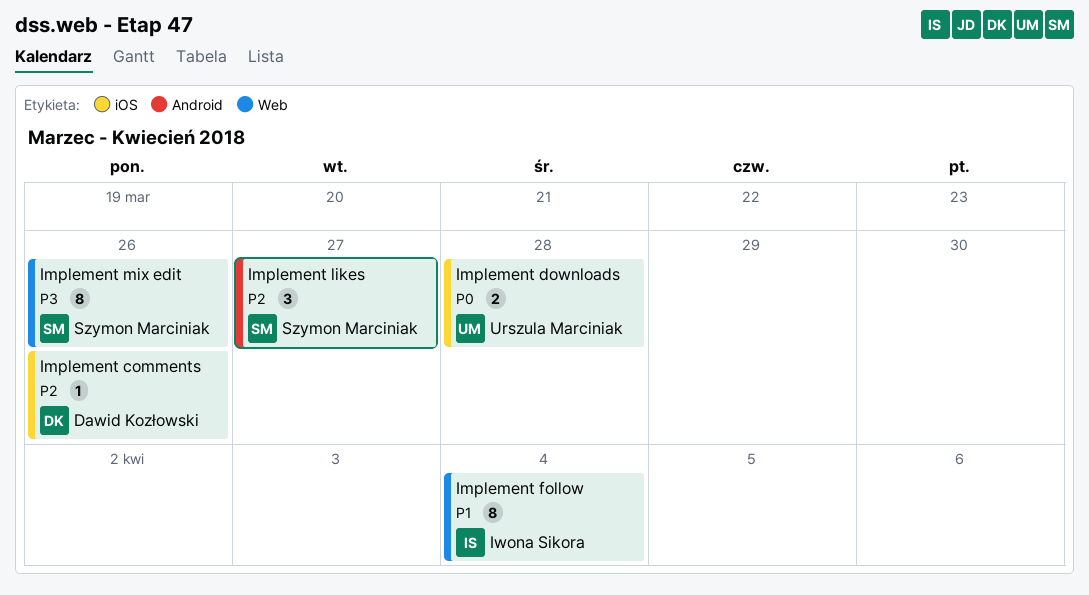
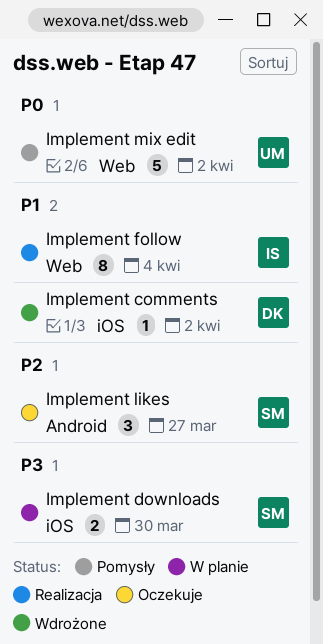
Implement comments, priority: P2 -> P1
Implement comments, due: Mar 26 -> Apr 2
Implement downloads, owner: Urszula Marciniak -> Szymon Marciniak
Implement downloads, priority: P0 -> P3
Implement downloads, due: Mar 28 -> Mar 30
Implement mix edit, owner: Szymon Marciniak -> Urszula Marciniak
Implement mix edit, priority: P3 -> P0
Implement mix edit, estimate: 8 -> 5
Implement mix edit, due: Mar 26 -> Apr 2

